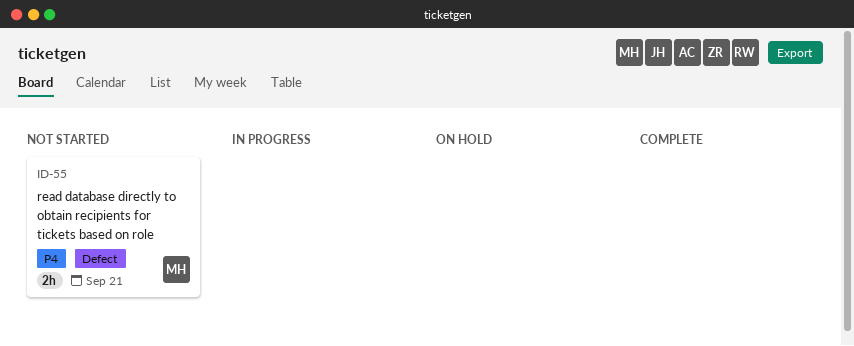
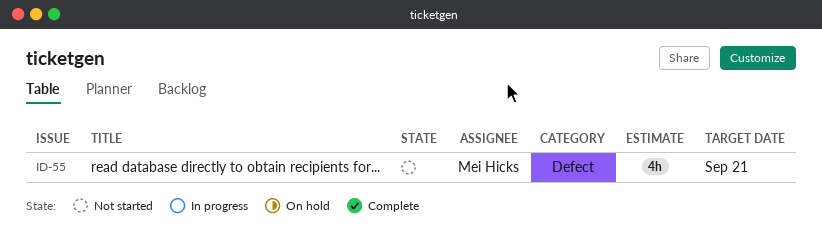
ID-55, estimate: 2h -> 4h

